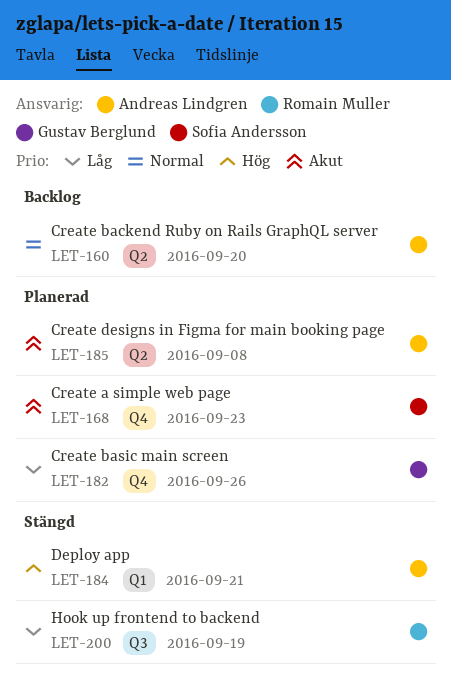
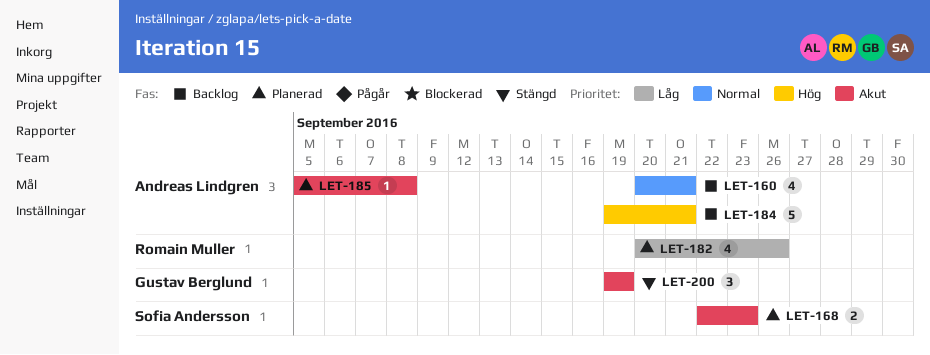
LET-160, due: Sep 20 -> Sep 21
LET-182, owner: Gustav Berglund -> Romain Muller
LET-184, status: Stängd -> Backlog
LET-200, owner: Romain Muller -> Gustav Berglund
LET-200, priority: Låg -> Akut

